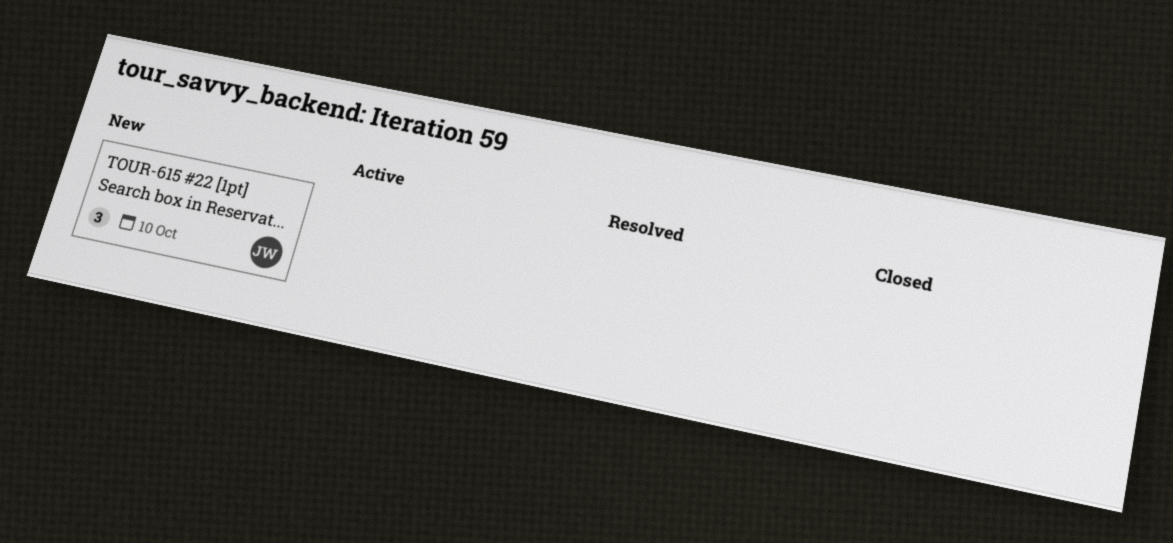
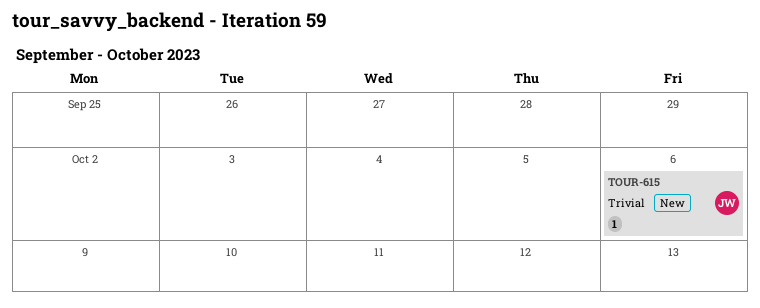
TOUR-615, estimate: 3 -> 1
TOUR-615, due: Oct 10 -> Oct 6

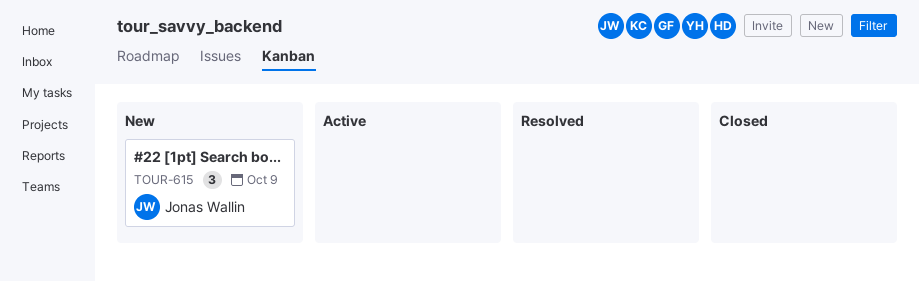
TOUR-615, estimate: 1 -> 3
TOUR-615, due: Oct 6 -> Oct 9

